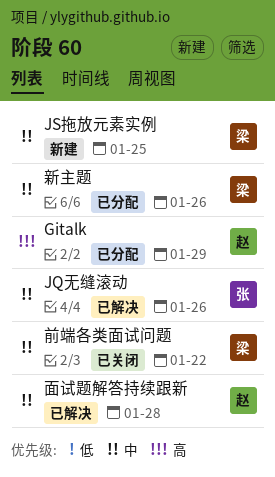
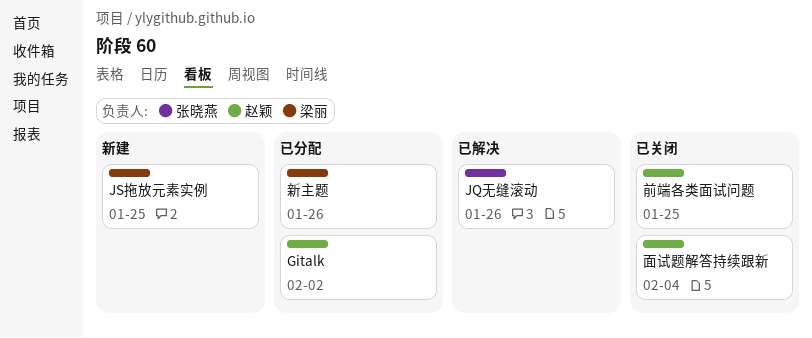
Gitalk, due: Jan 29 -> Feb 2
前端各类面试问题, owner: 梁丽 -> 赵颖
前端各类面试问题, due: Jan 22 -> Jan 25
面试题解答持续跟新, status: 已解决 -> 已关闭
面试题解答持续跟新, due: Jan 28 -> Feb 4

